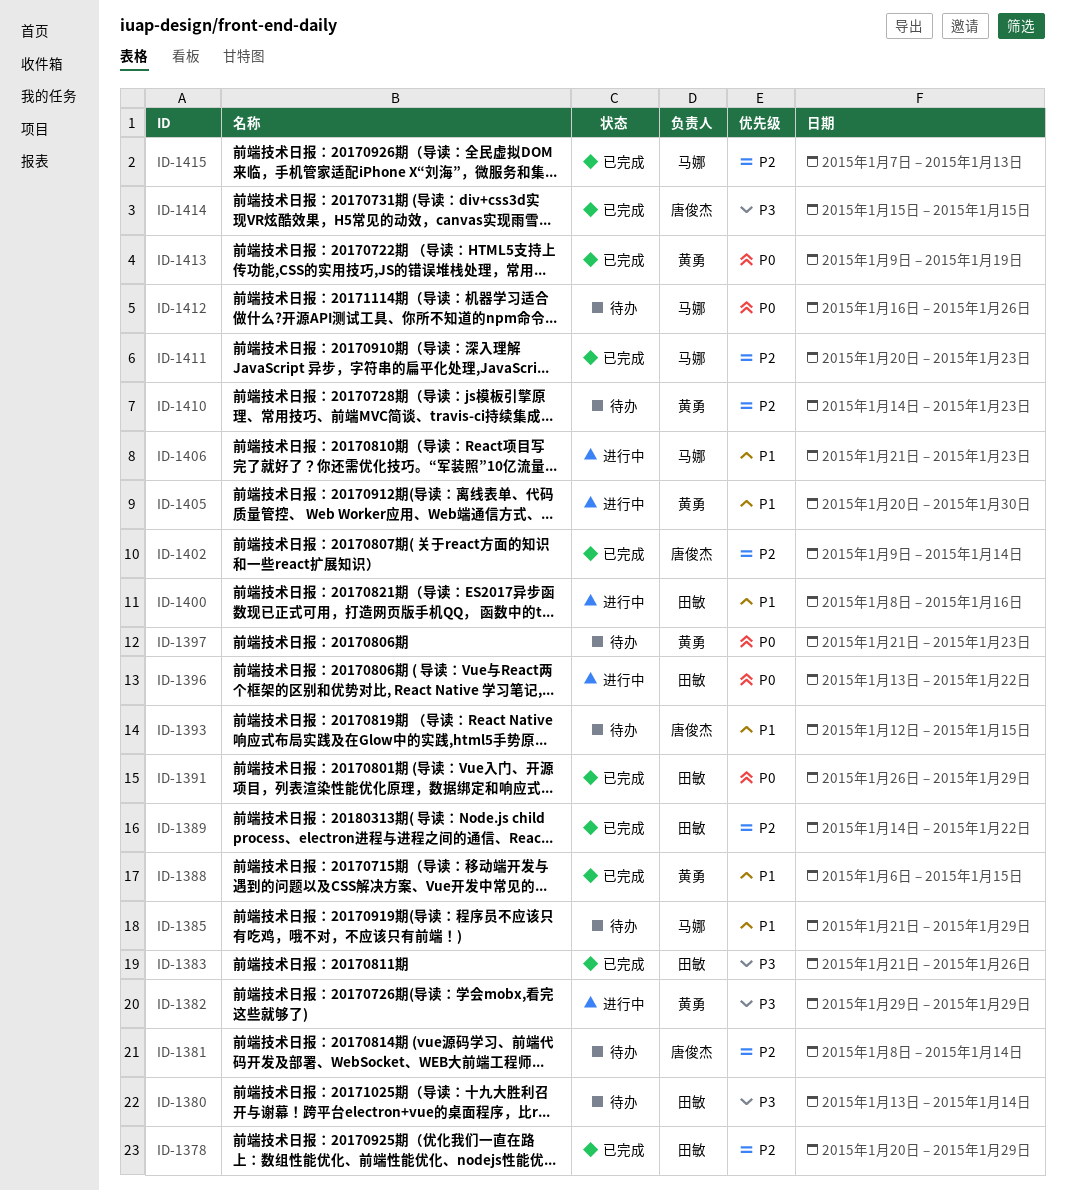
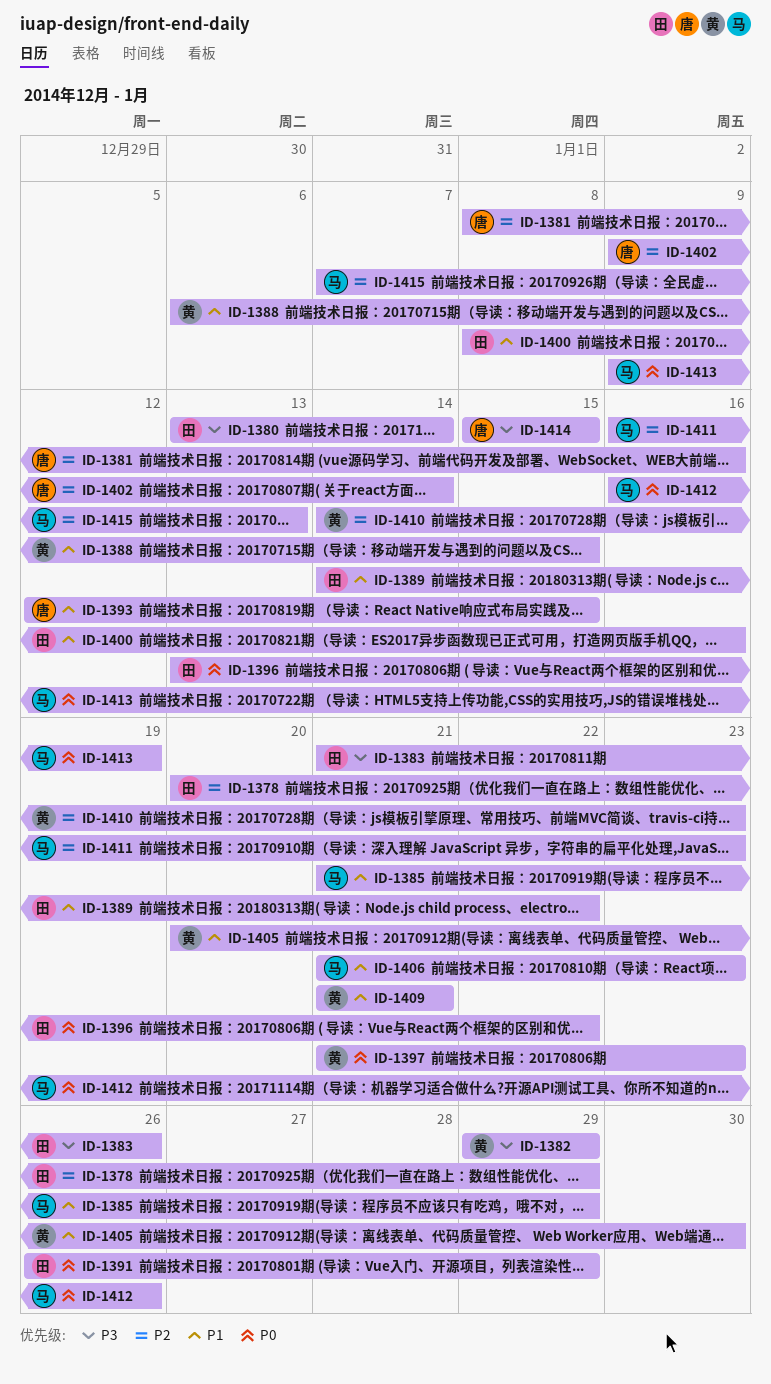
ID-1381, due: Jan 14 -> Jan 16
ID-1389, priority: P2 -> P1
ID-1409: none -> present
ID-1411, start: Jan 20 -> Jan 16
ID-1413, owner: 黄勇 -> 马娜

